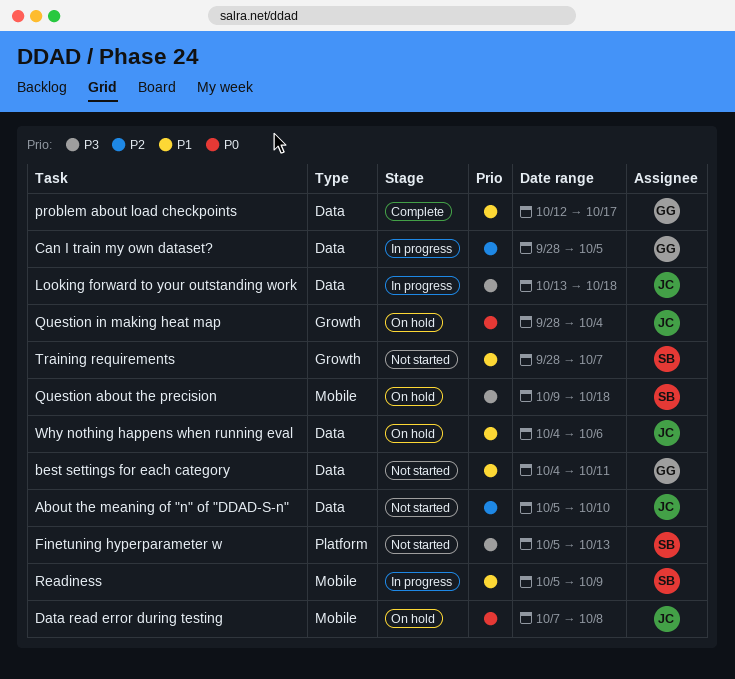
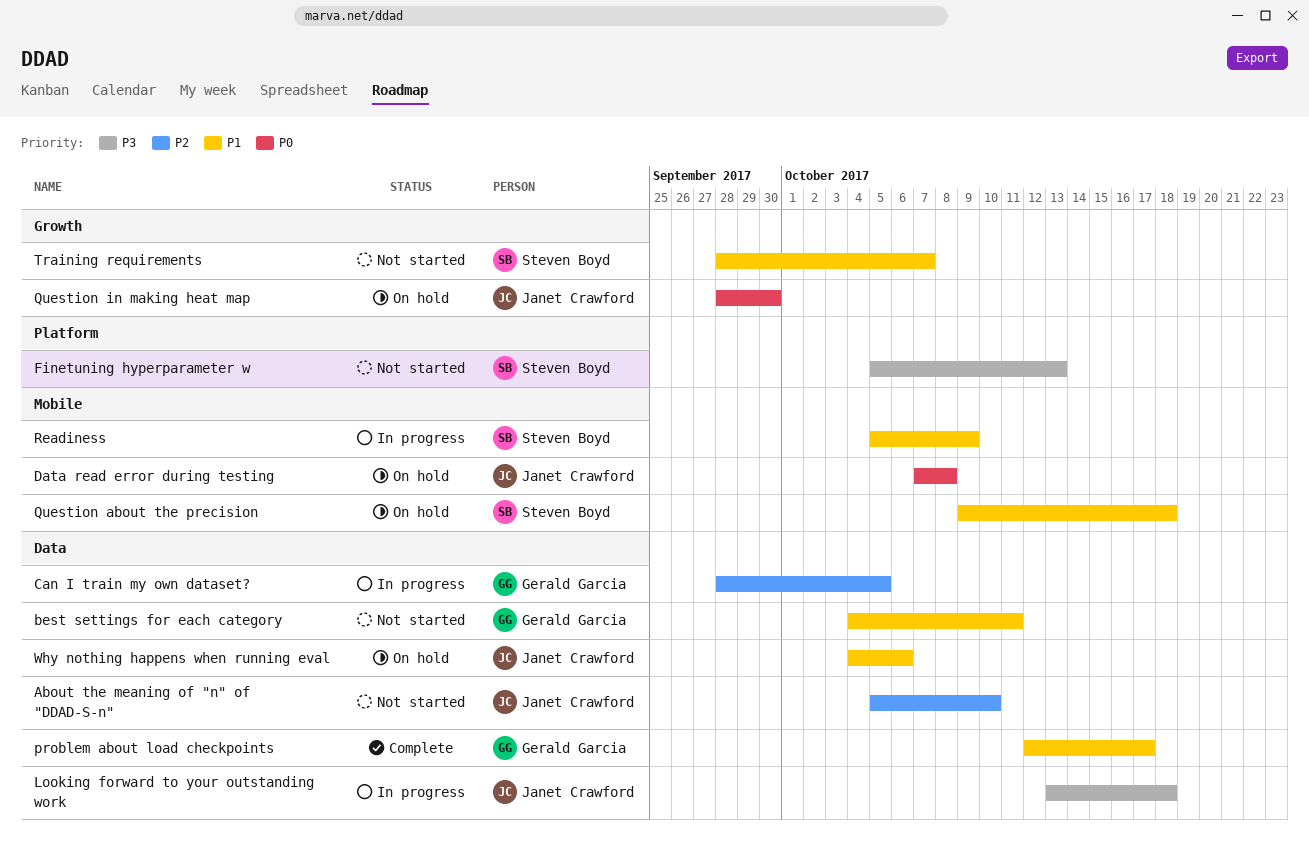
Question about the precision, priority: P3 -> P1
Question in making heat map, due: Oct 4 -> Sep 30

